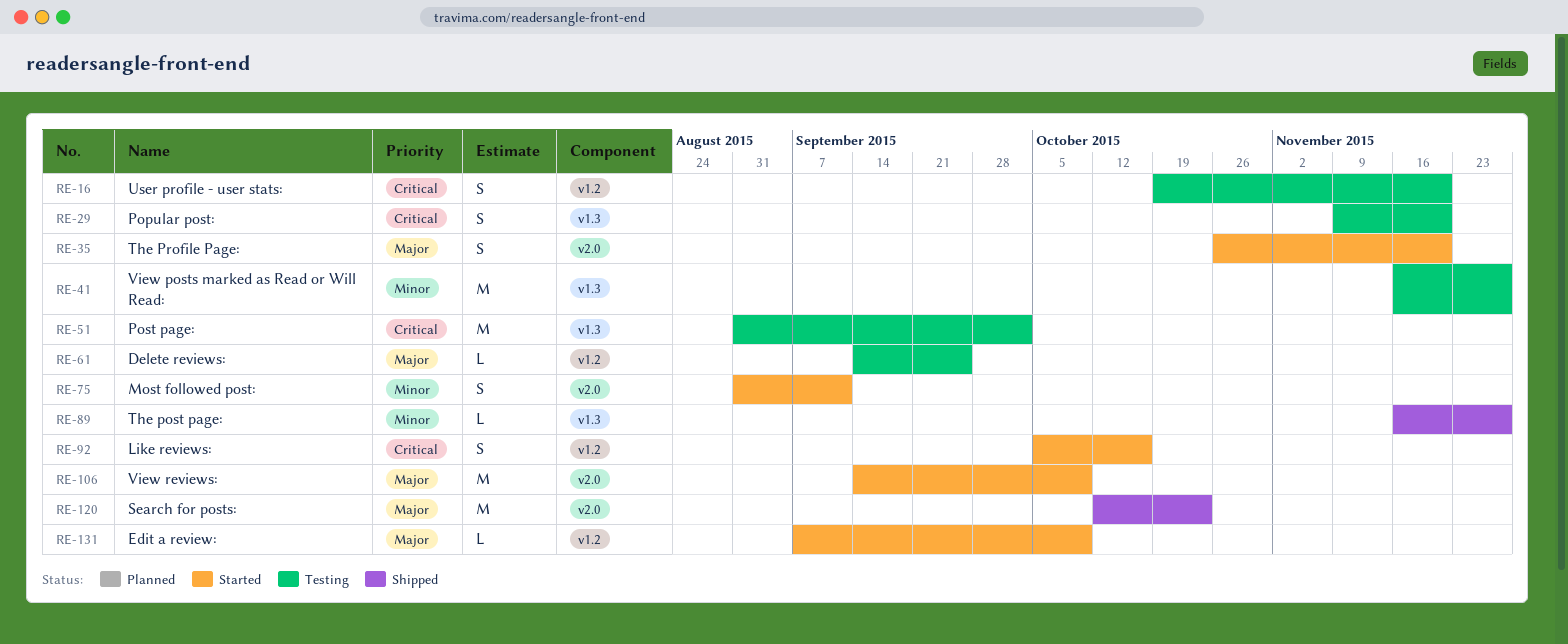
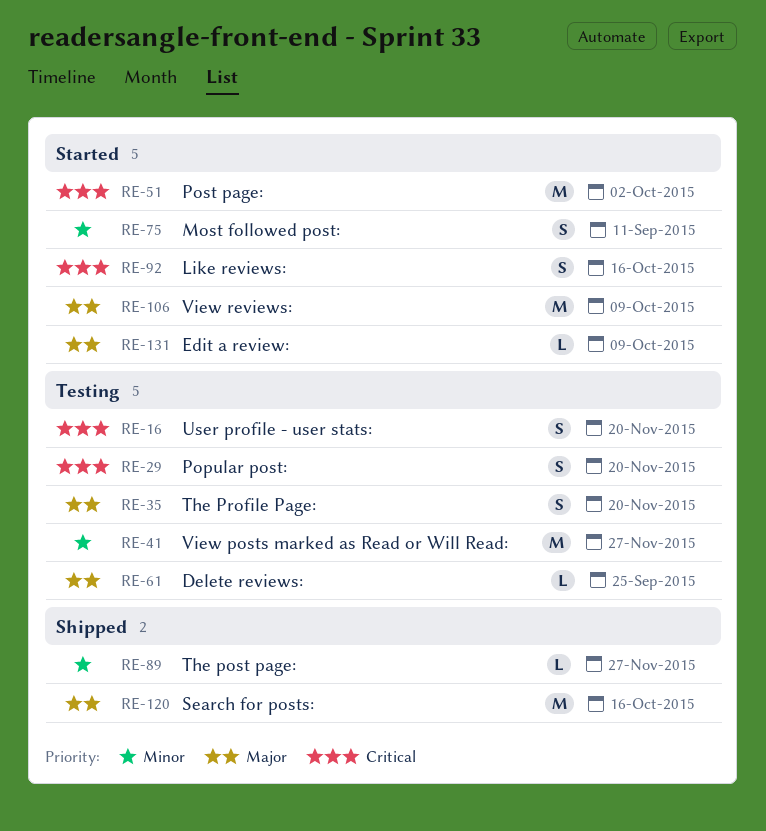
RE-35, status: Started -> Testing
RE-51, status: Testing -> Started
RE-120, due: Oct 23 -> Oct 16

